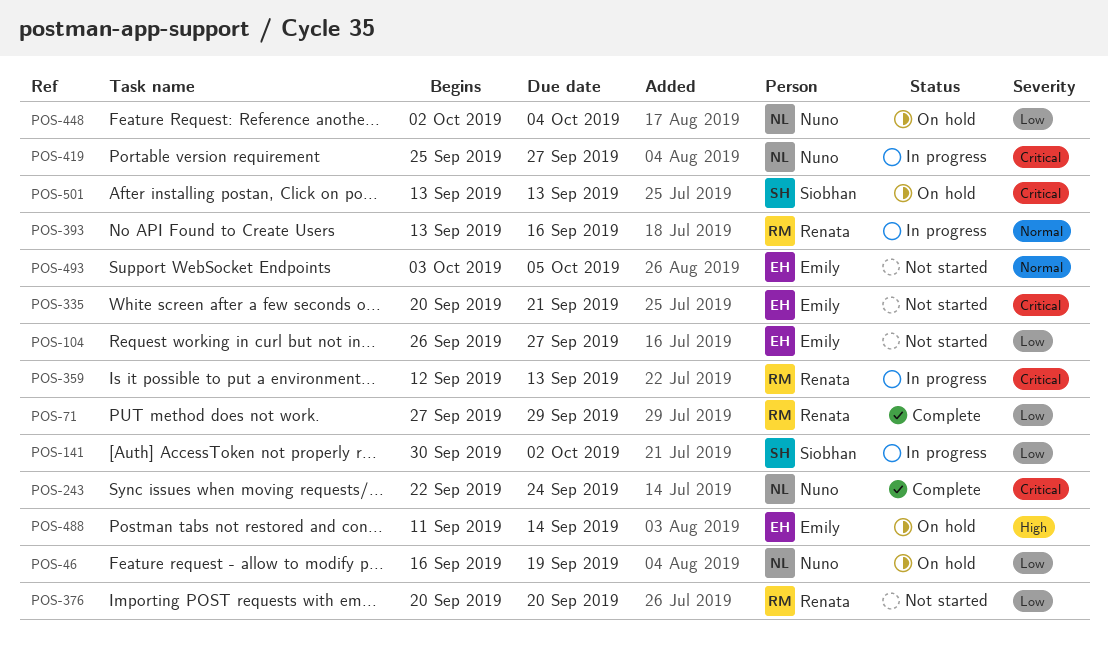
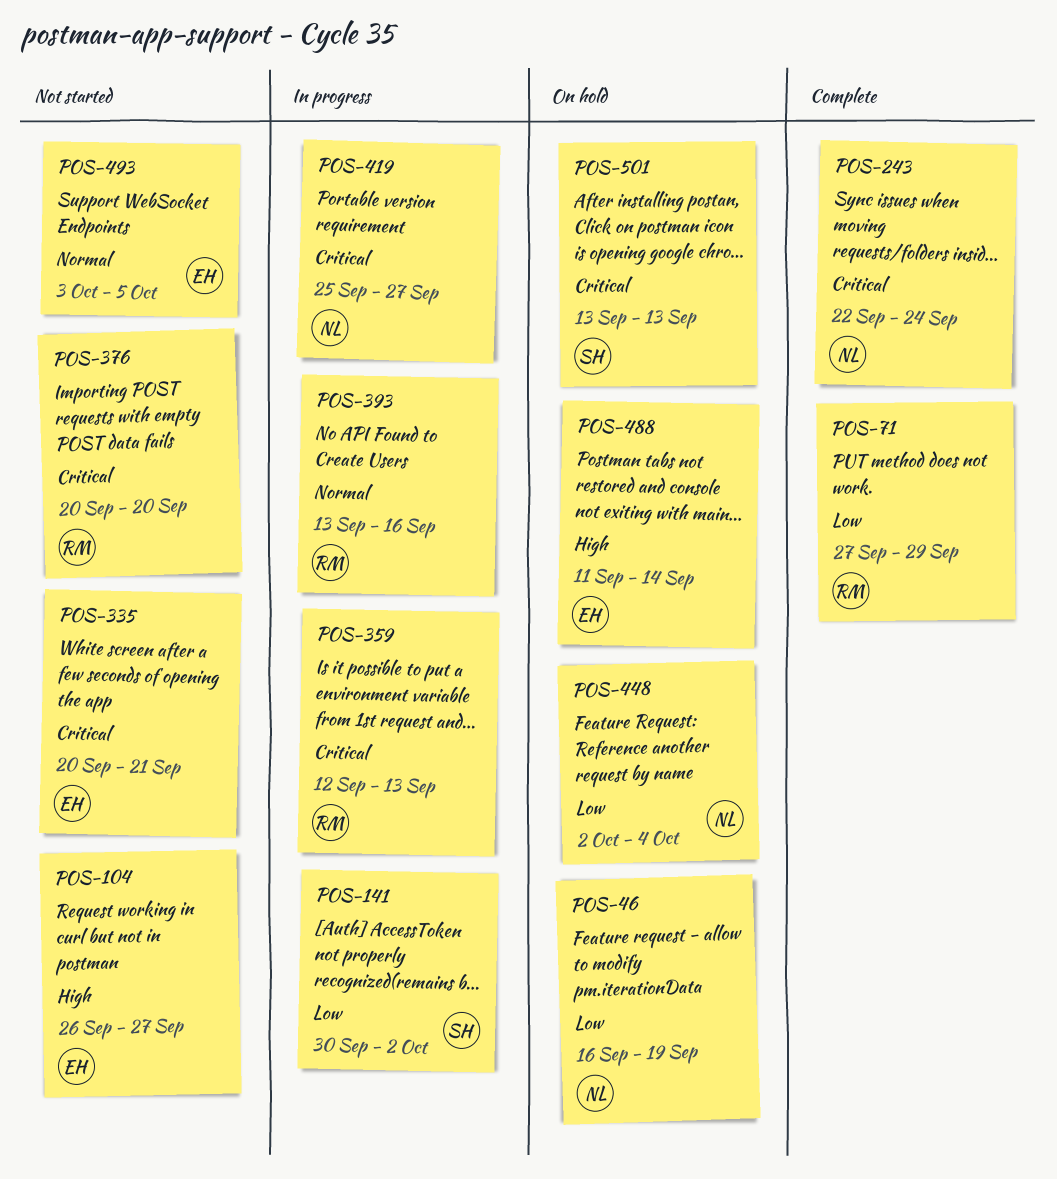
POS-104, priority: Low -> High
POS-376, priority: Low -> Critical

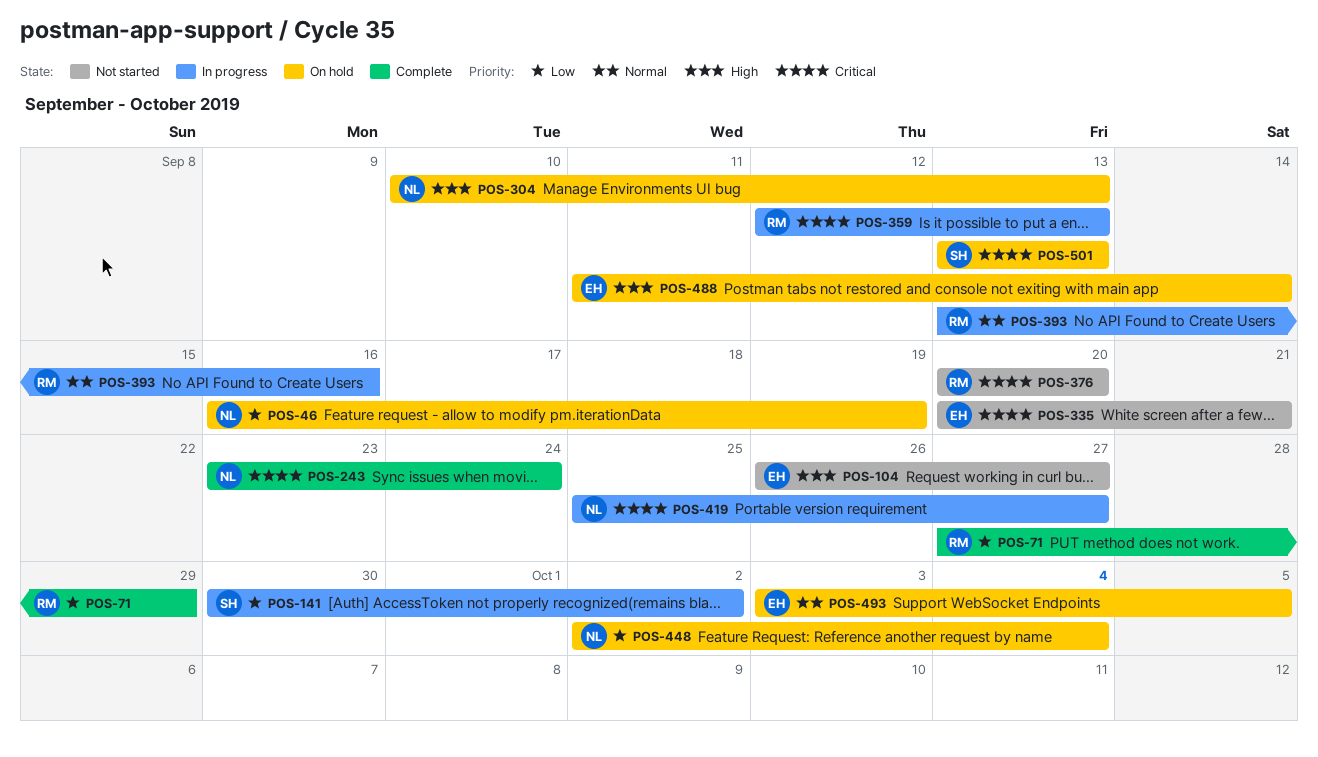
POS-243, start: Sep 22 -> Sep 23
POS-304: none -> present
POS-493, status: Not started -> On hold

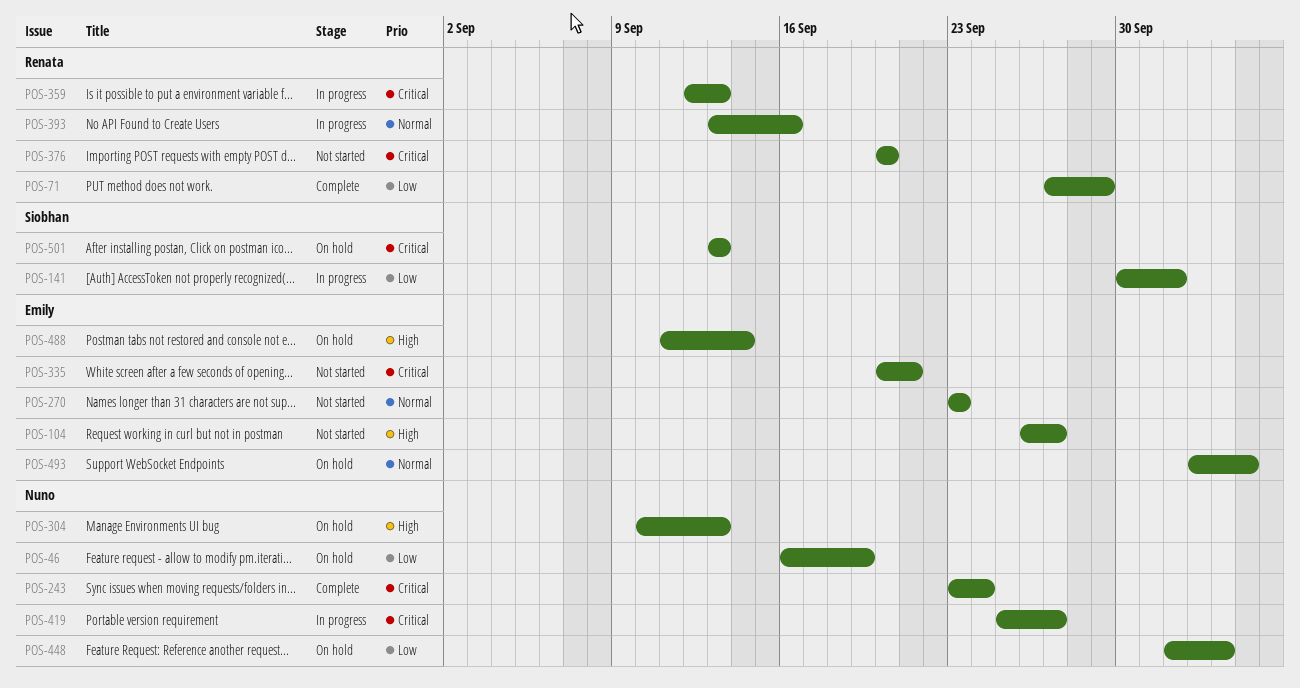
POS-270: none -> present

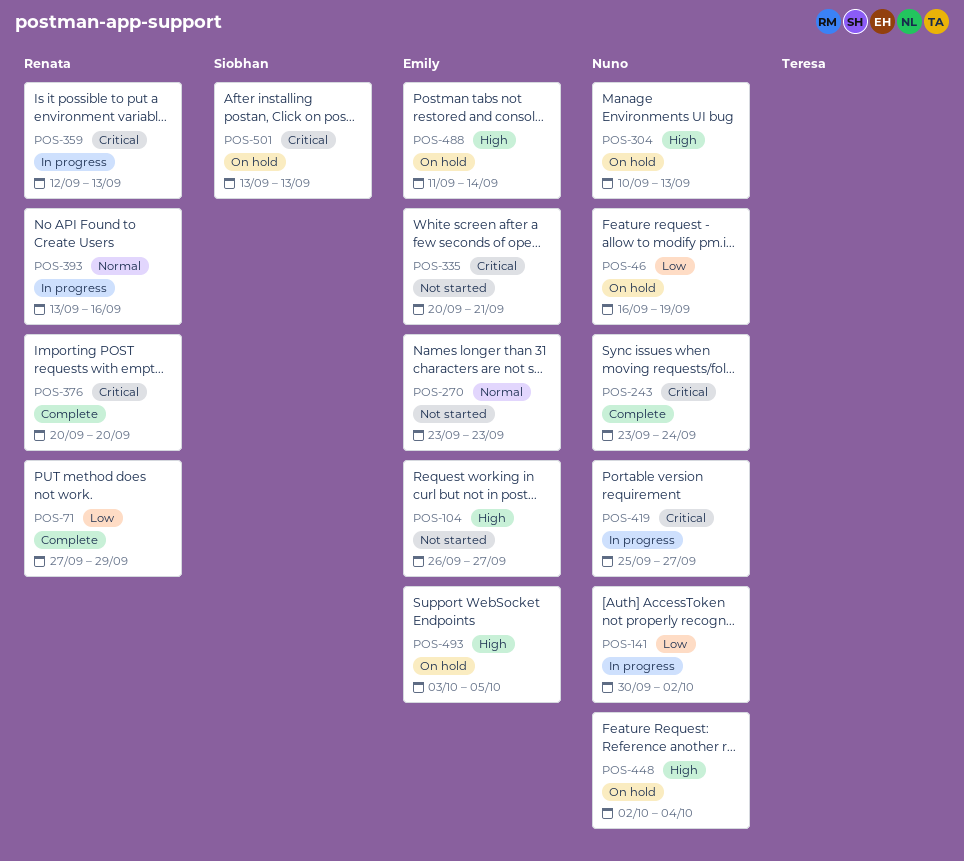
POS-141, owner: Siobhan -> Nuno
POS-376, status: Not started -> Complete
POS-448, priority: Low -> High
POS-493, priority: Normal -> High

